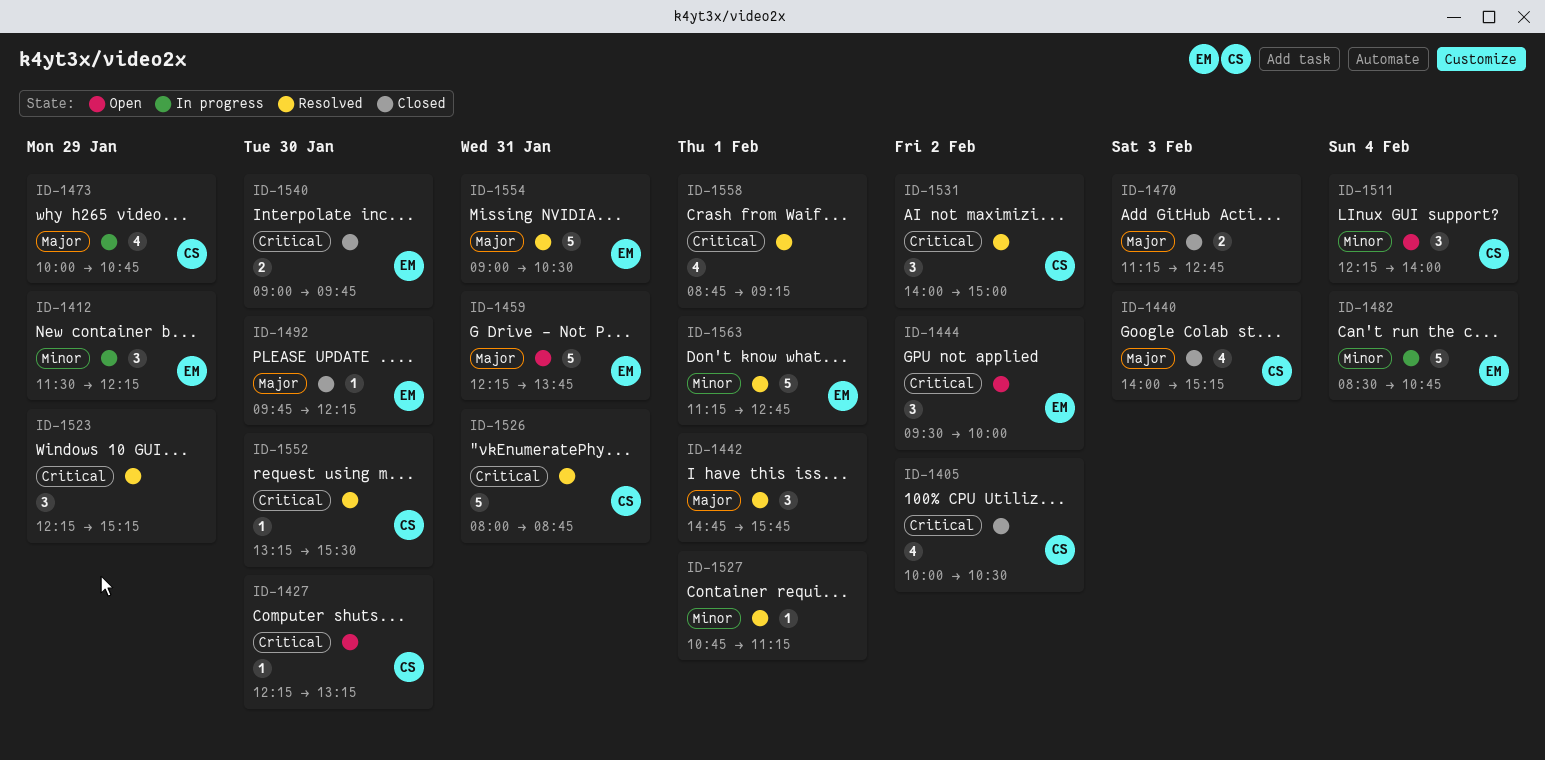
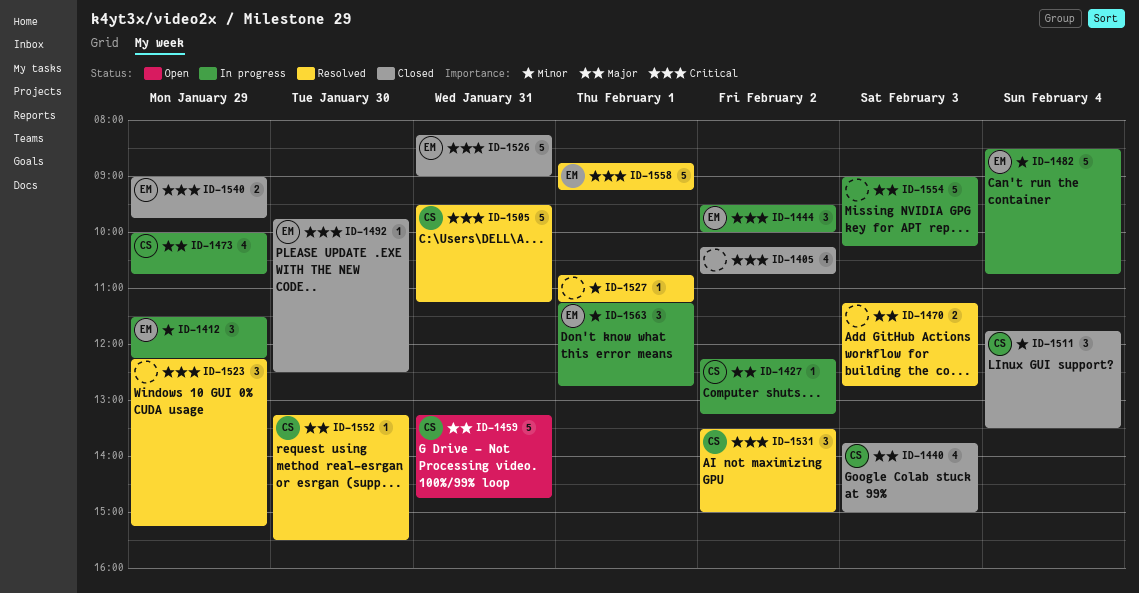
ID-1405, owner: CS -> none
ID-1405, begins: 10:00 -> 10:15
ID-1405, ends: 10:30 -> 10:45
ID-1427, status: Open -> In progress
ID-1427, priority: Critical -> Major
ID-1427, day: Jan 30 -> Feb 2
ID-1440, begins: 14:00 -> 13:45
ID-1440, ends: 15:15 -> 15:00
ID-1442: present -> none
ID-1444, status: Open -> In progress
ID-1459, owner: EM -> CS
ID-1459, begins: 12:15 -> 13:15
ID-1459, ends: 13:45 -> 14:45
ID-1470, status: Closed -> Resolved
ID-1492, priority: Major -> Critical
ID-1492, ends: 12:15 -> 12:30
ID-1505: none -> present
ID-1511, status: Open -> Closed
ID-1511, begins: 12:15 -> 11:45
ID-1511, ends: 14:00 -> 13:30
ID-1526, status: Resolved -> Closed
ID-1526, owner: CS -> EM
ID-1526, begins: 08:00 -> 08:15
ID-1526, ends: 08:45 -> 09:00
ID-1531, begins: 14:00 -> 13:30
ID-1540, day: Jan 30 -> Jan 29
ID-1552, priority: Critical -> Major
ID-1554, status: Resolved -> In progress
ID-1554, owner: EM -> none
ID-1554, day: Jan 31 -> Feb 3
ID-1554, ends: 10:30 -> 10:15
ID-1558, owner: none -> EM
ID-1558, estimate: 4 -> 5
ID-1563, status: Resolved -> In progress
ID-1563, estimate: 5 -> 3

